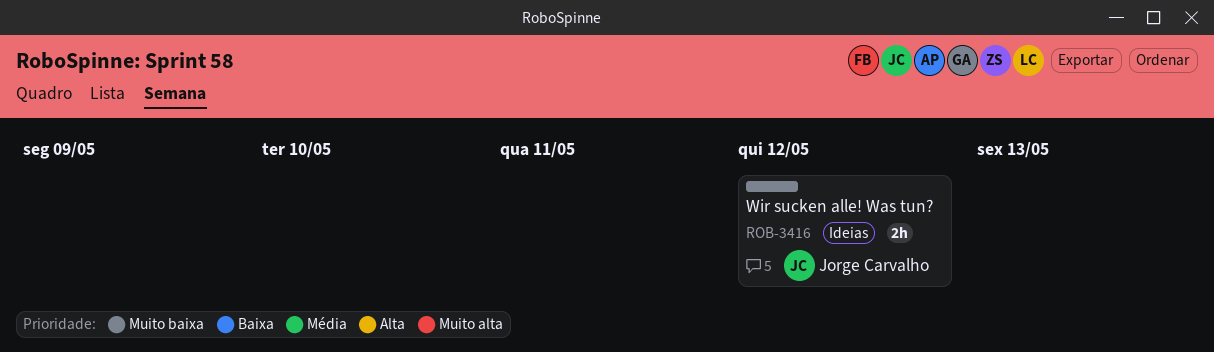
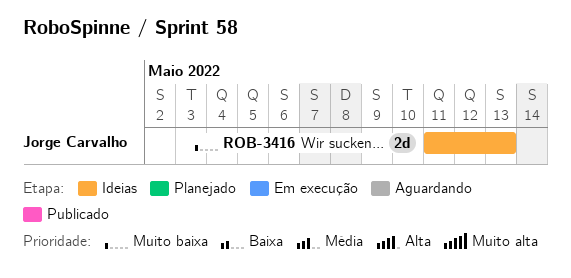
ROB-3416, estimate: 2h -> 2d
ROB-3416, due: May 12 -> May 13

